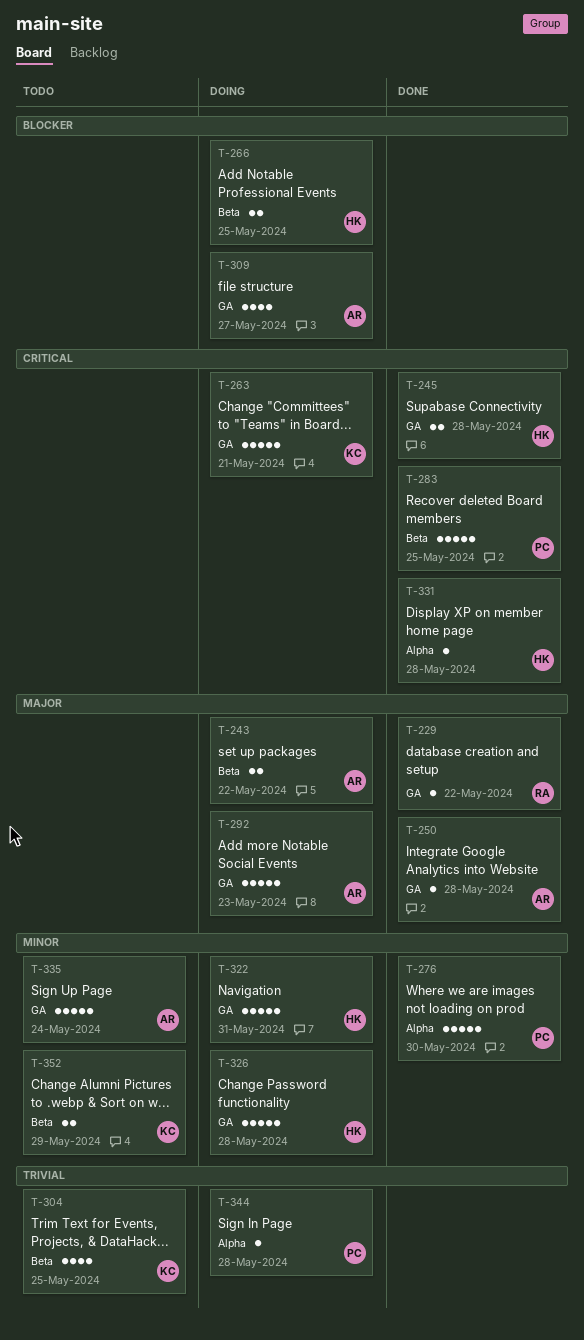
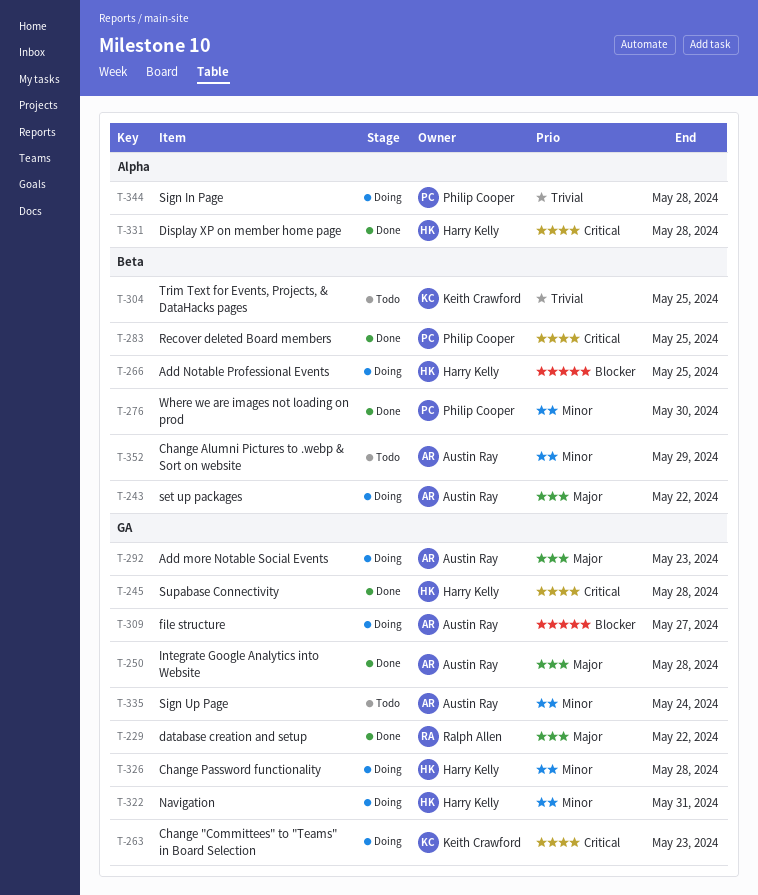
T-263, due: May 21 -> May 23
T-276, label: Alpha -> Beta
T-352, owner: Keith Crawford -> Austin Ray

